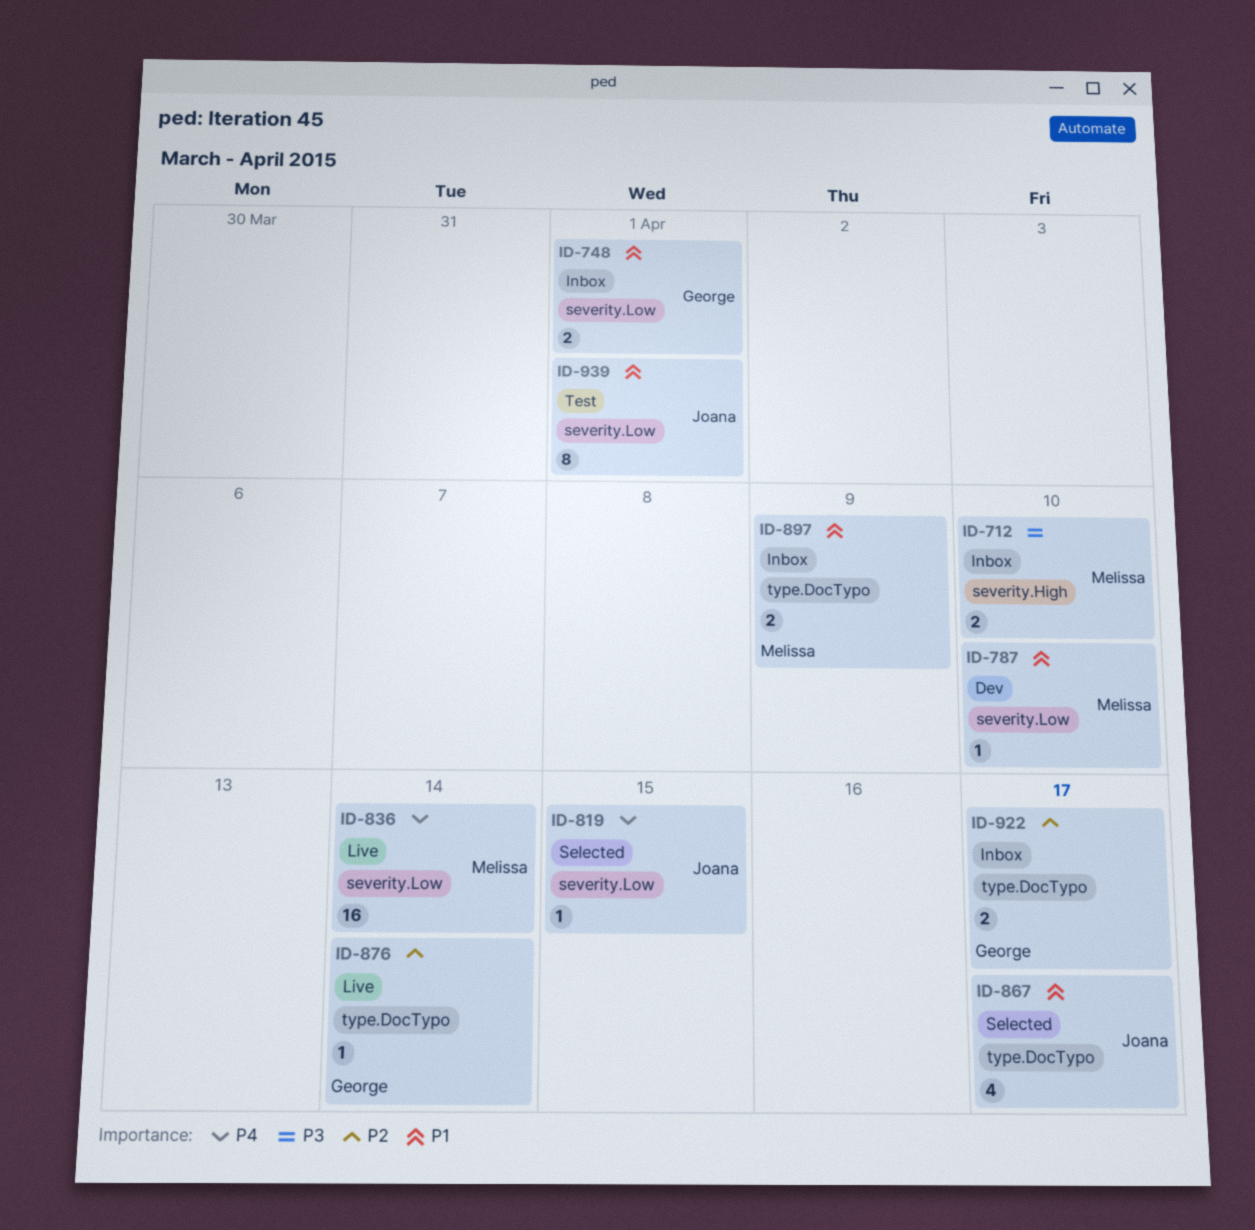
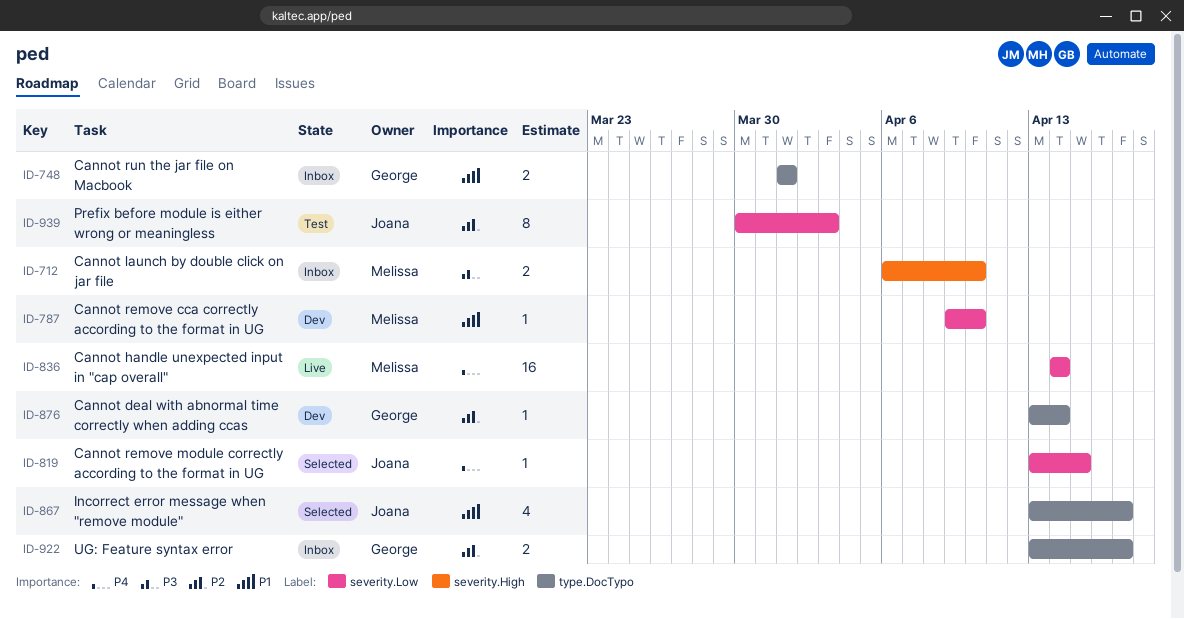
ID-748, label: severity.Low -> type.DocTypo
ID-876, status: Live -> Dev
ID-897: present -> none
ID-939, priority: P1 -> P2
ID-939, due: Apr 1 -> Apr 3

